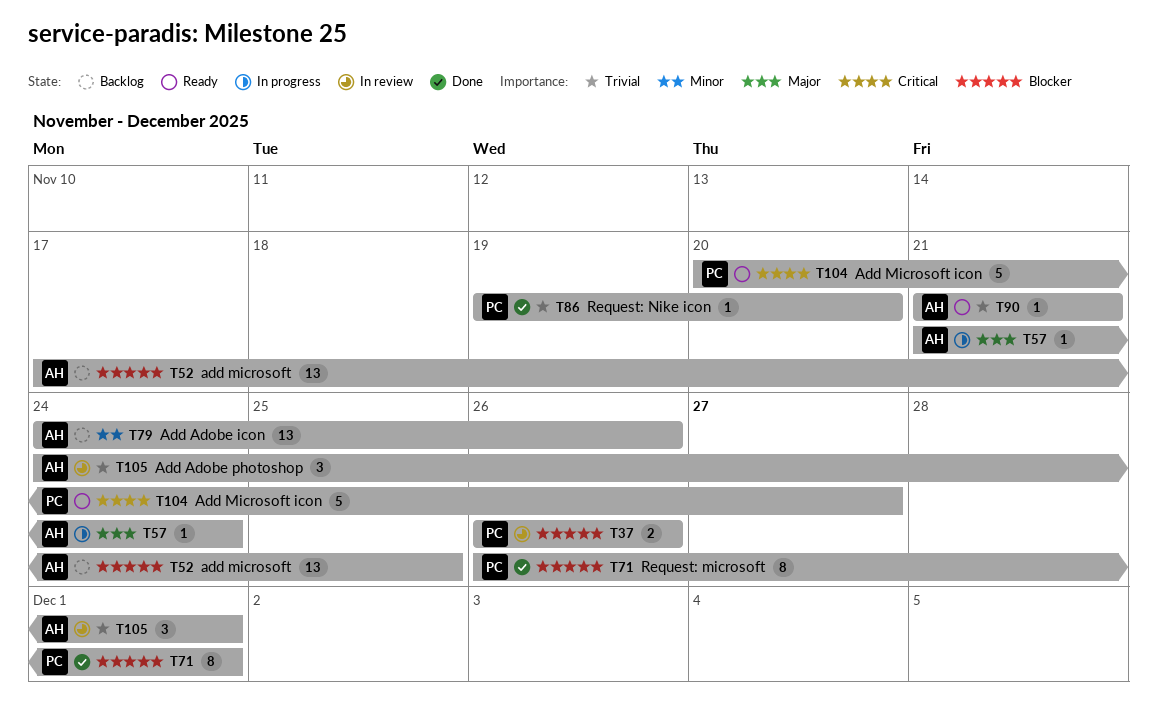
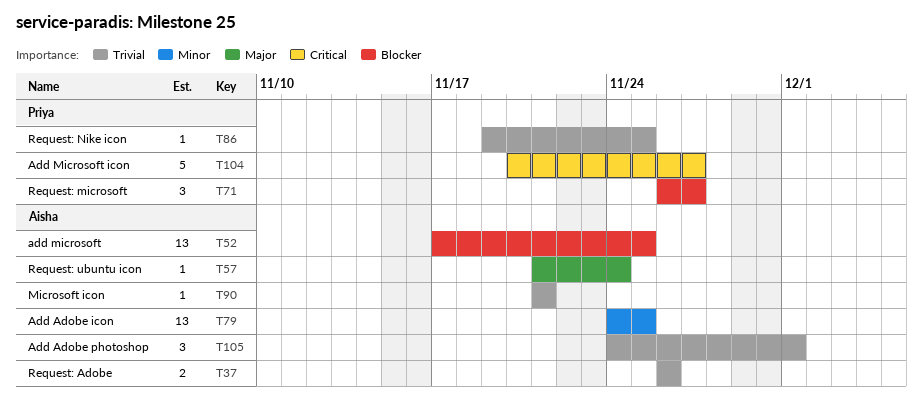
T37, owner: Priya -> Aisha
T37, priority: Blocker -> Trivial
T71, estimate: 8 -> 3
T71, due: Dec 1 -> Nov 27
T79, due: Nov 26 -> Nov 25
T86, due: Nov 20 -> Nov 25

